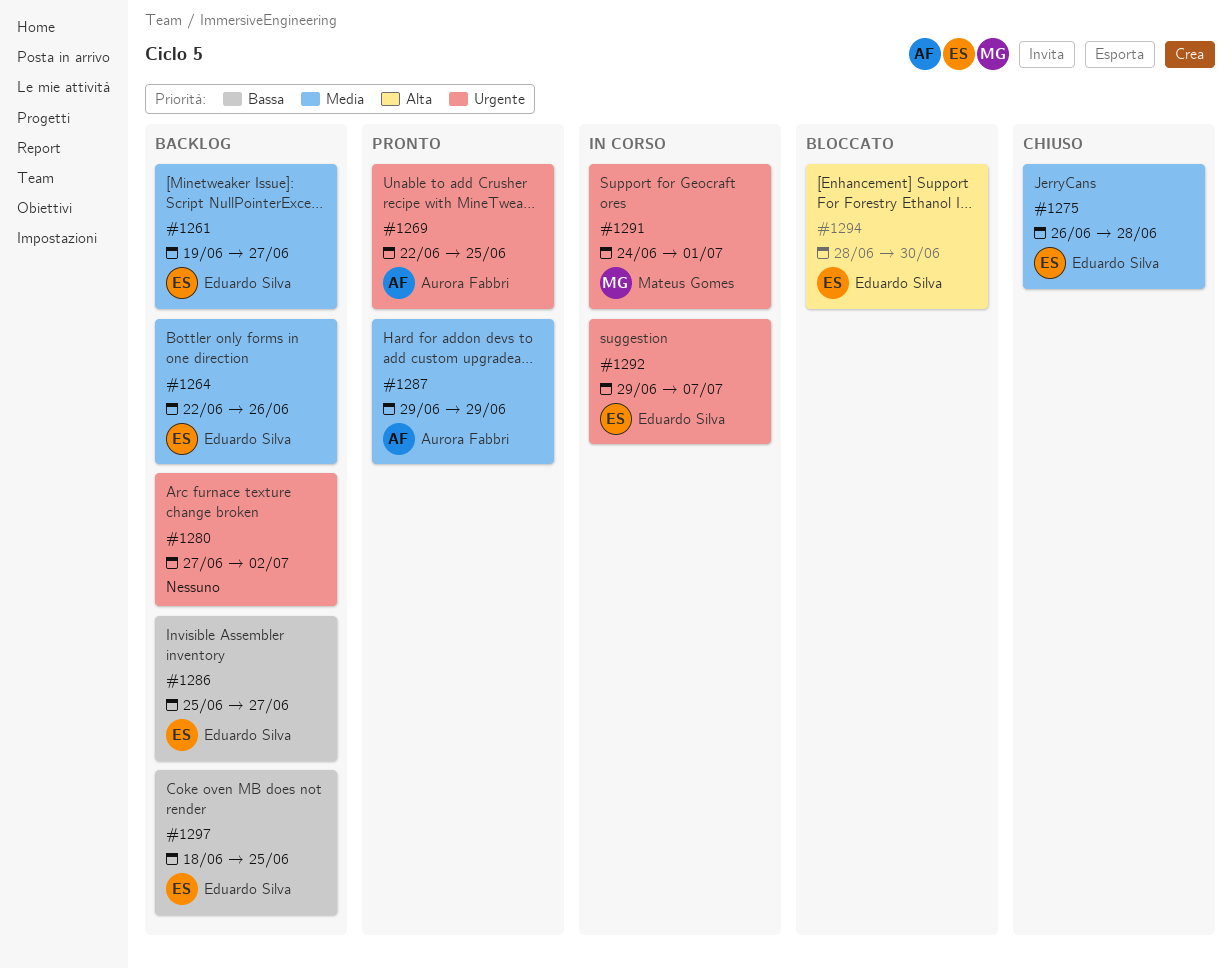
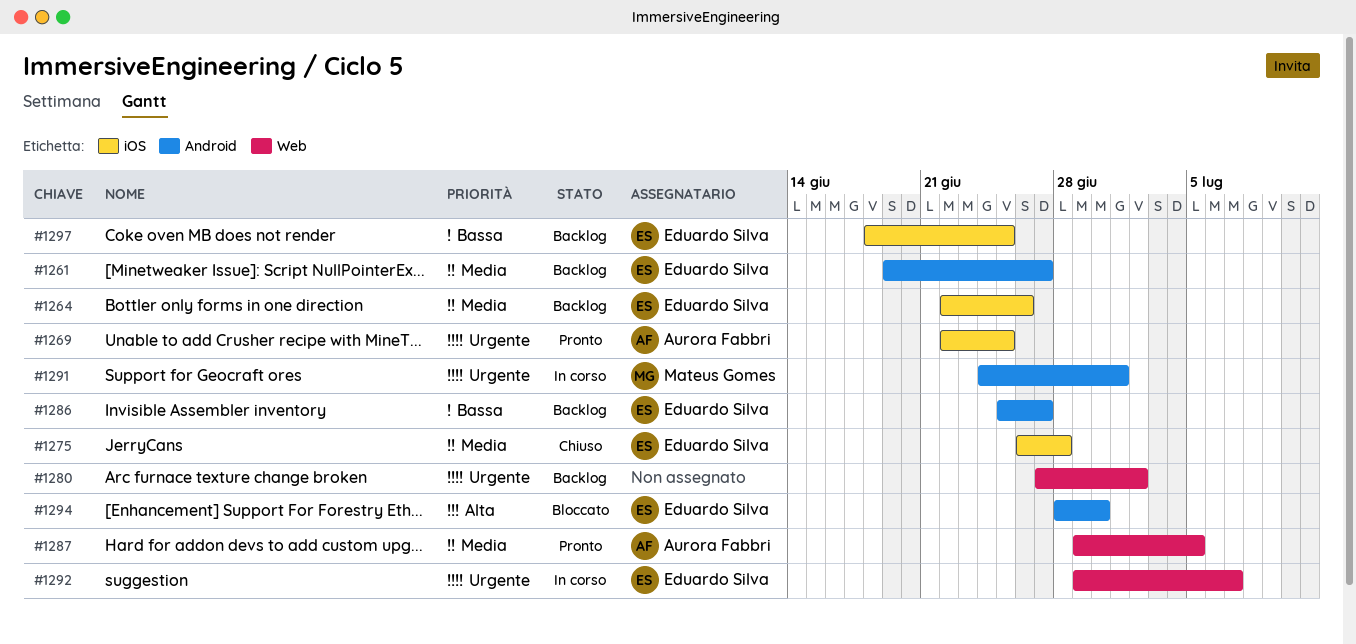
#1287, due: Jun 29 -> Jul 5

